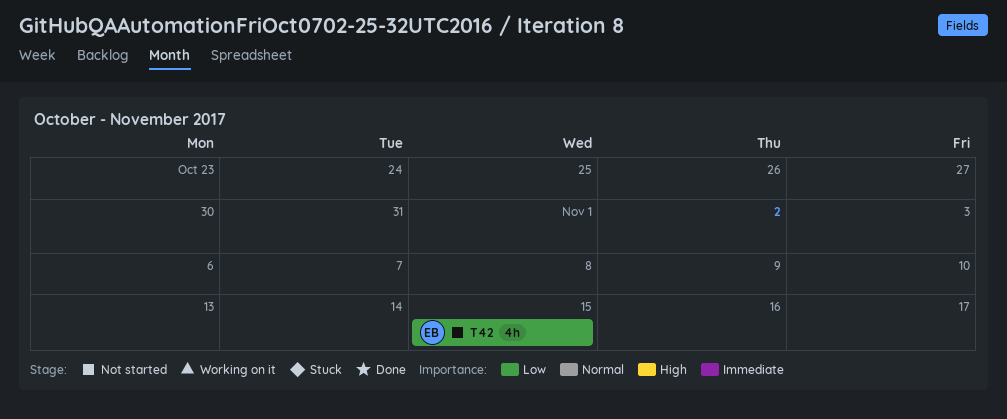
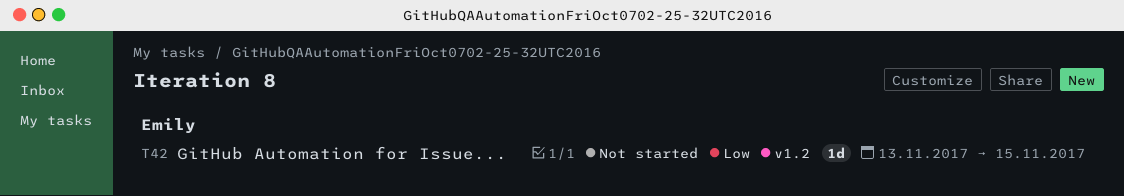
T42, estimate: 4h -> 1d
T42, start: Nov 15 -> Nov 13

